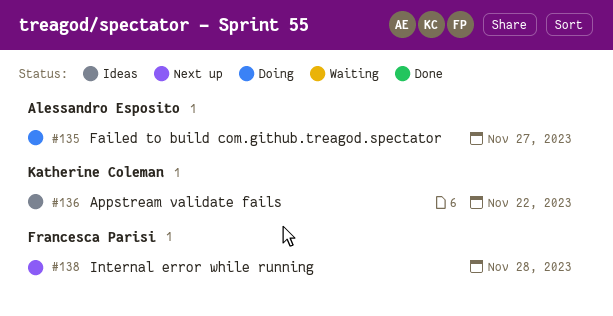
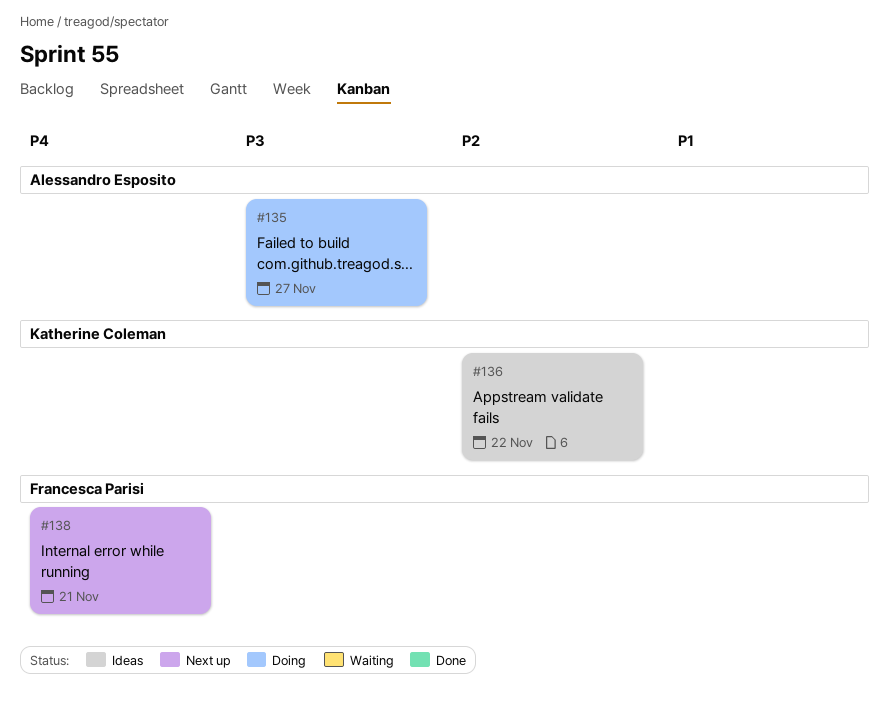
#138, due: Nov 28 -> Nov 21

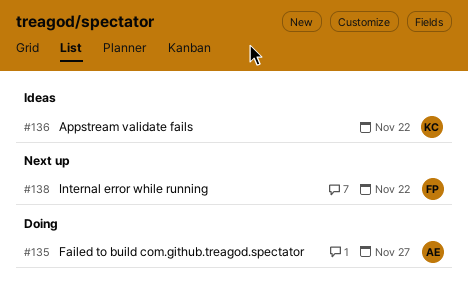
#138, due: Nov 21 -> Nov 22

